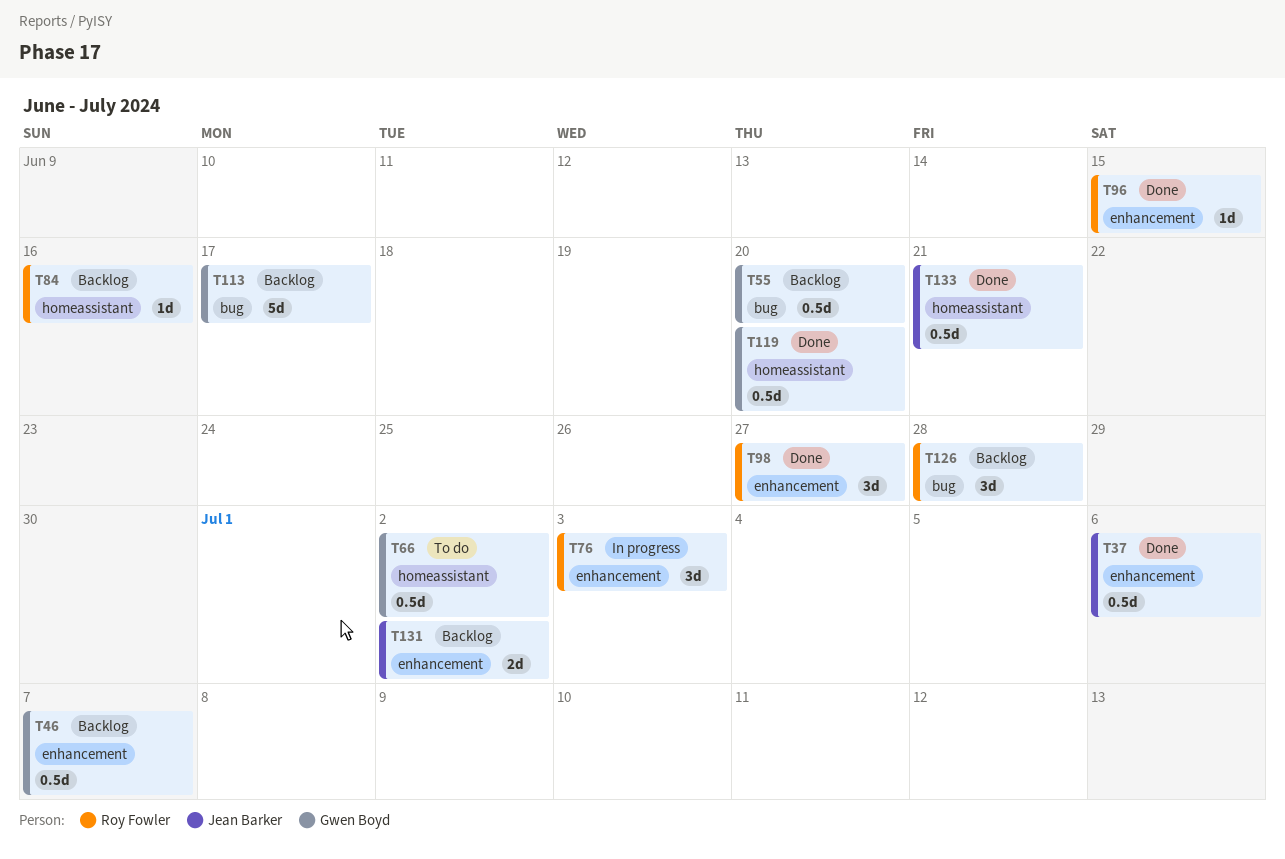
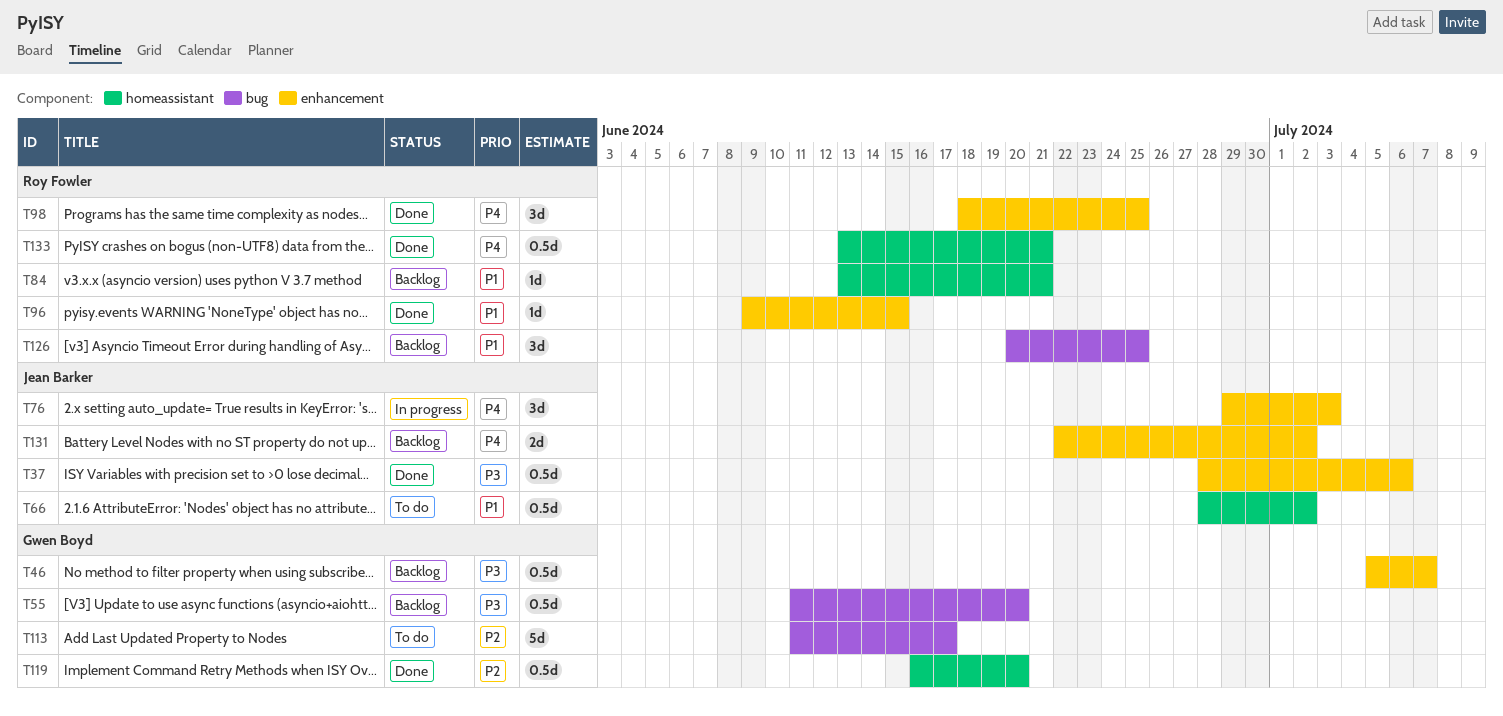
T66, owner: Gwen Boyd -> Jean Barker
T76, owner: Roy Fowler -> Jean Barker
T84, due: Jun 16 -> Jun 21
T98, due: Jun 27 -> Jun 25
T113, status: Backlog -> To do
T126, due: Jun 28 -> Jun 25
T133, owner: Jean Barker -> Roy Fowler

